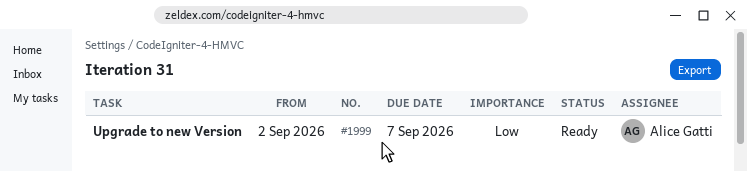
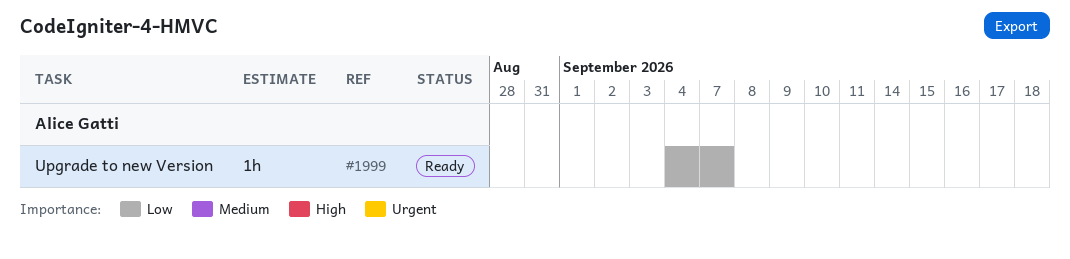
#1999, start: Sep 2 -> Sep 4

